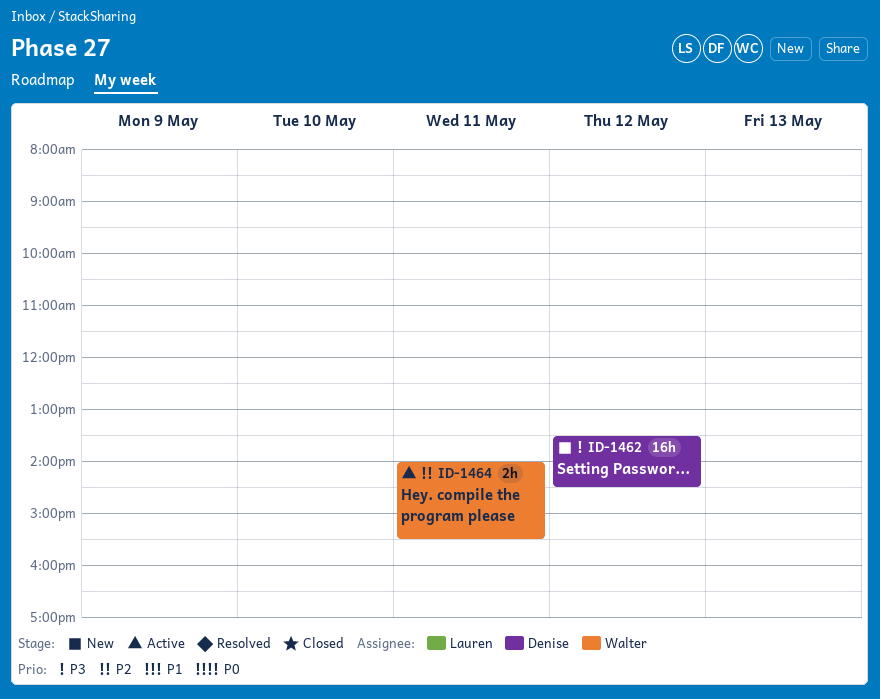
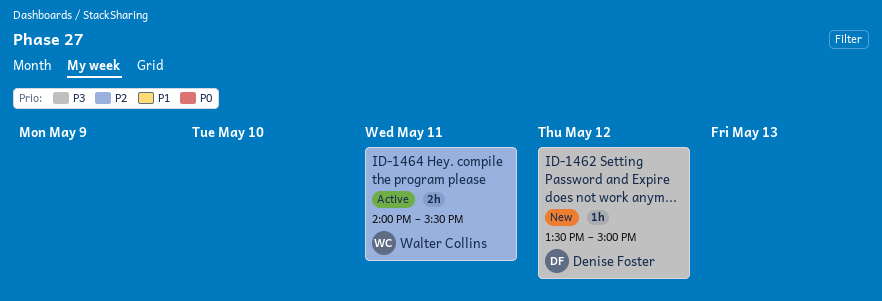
ID-1462, estimate: 16h -> 1h
ID-1462, ends: 14:30 -> 15:00

